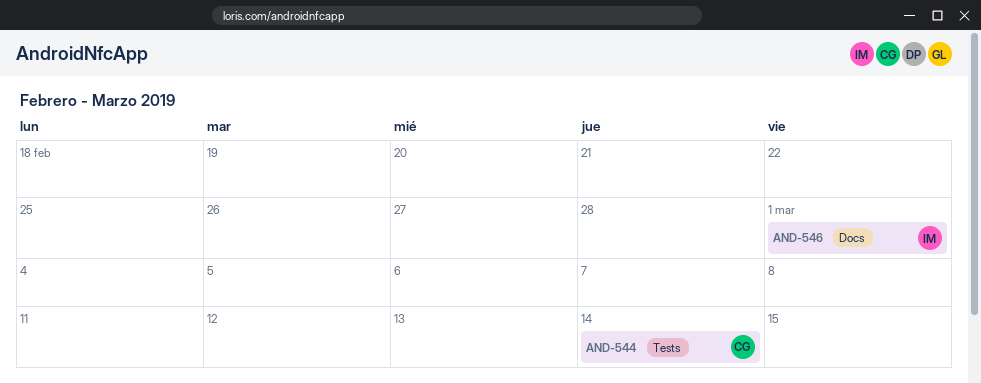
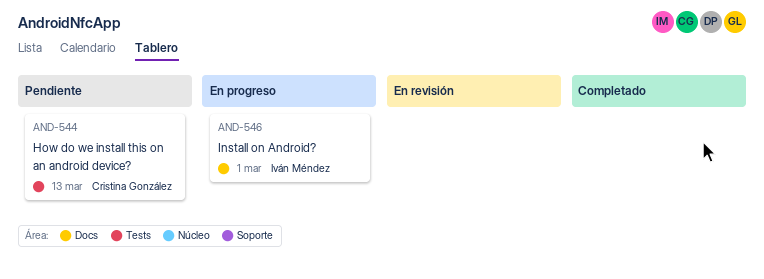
AND-544, due: Mar 14 -> Mar 13

